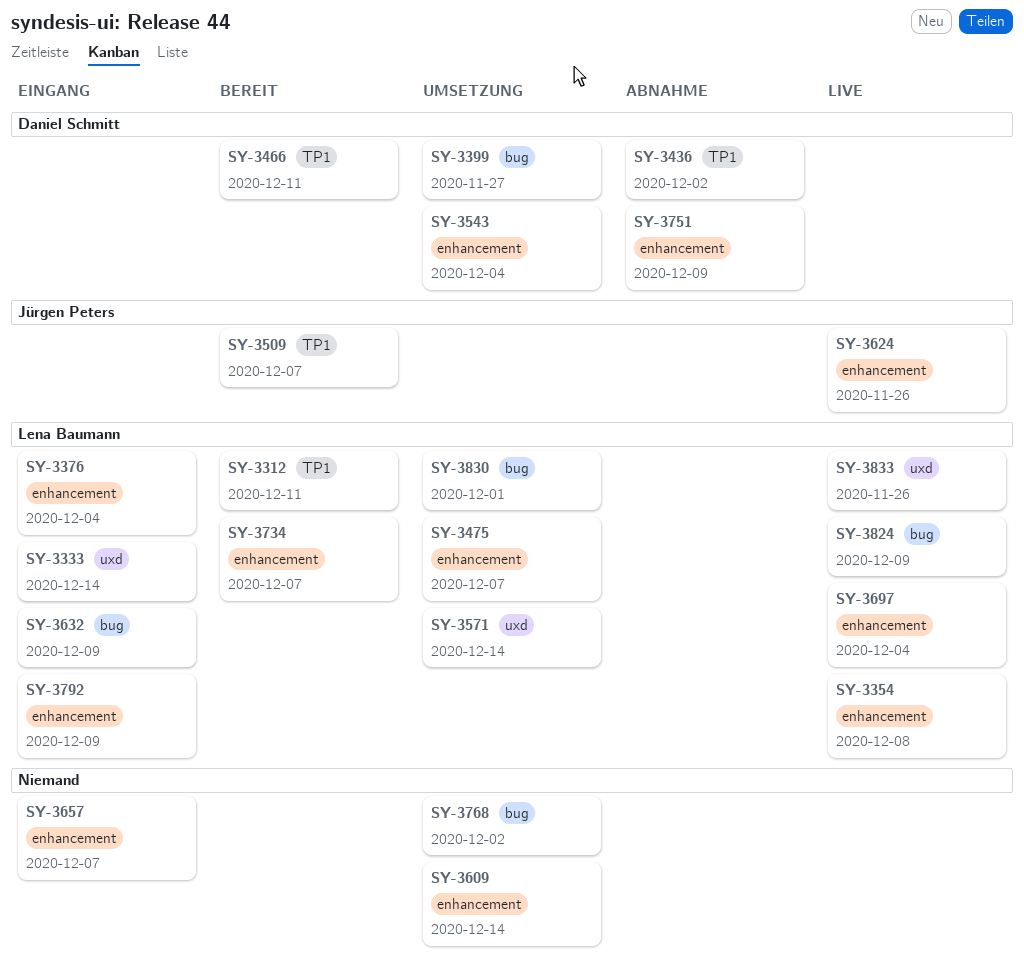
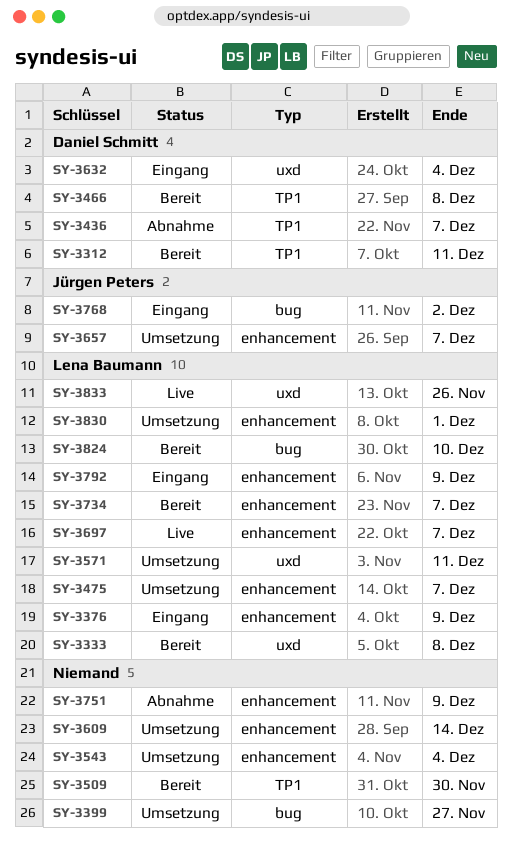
SY-3312, owner: Lena Baumann -> Daniel Schmitt
SY-3333, status: Eingang -> Bereit
SY-3333, due: Dec 14 -> Dec 8
SY-3354: present -> none
SY-3376, due: Dec 4 -> Dec 9
SY-3399, owner: Daniel Schmitt -> none
SY-3436, due: Dec 2 -> Dec 7
SY-3466, due: Dec 11 -> Dec 8
SY-3509, owner: Jürgen Peters -> none
SY-3509, due: Dec 7 -> Nov 30
SY-3543, owner: Daniel Schmitt -> none
SY-3571, due: Dec 14 -> Dec 11
SY-3624: present -> none
SY-3632, owner: Lena Baumann -> Daniel Schmitt
SY-3632, label: bug -> uxd
SY-3632, due: Dec 9 -> Dec 4
SY-3657, status: Eingang -> Umsetzung
SY-3657, owner: none -> Jürgen Peters
SY-3697, due: Dec 4 -> Dec 7
SY-3751, owner: Daniel Schmitt -> none
SY-3768, status: Umsetzung -> Eingang
SY-3768, owner: none -> Jürgen Peters
SY-3824, status: Live -> Bereit
SY-3824, due: Dec 9 -> Dec 10
SY-3830, label: bug -> enhancement

